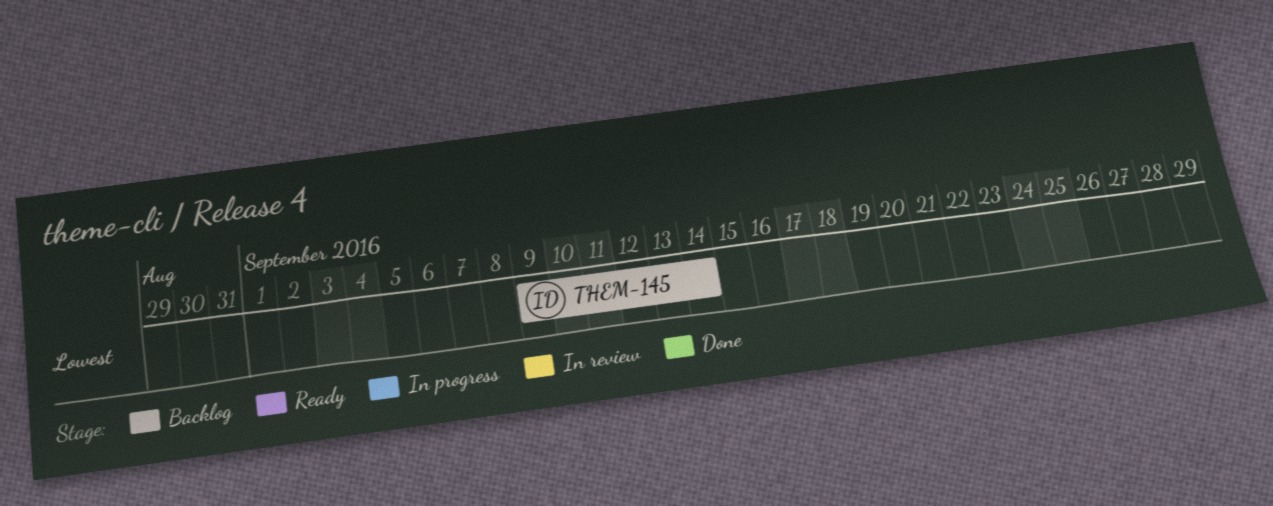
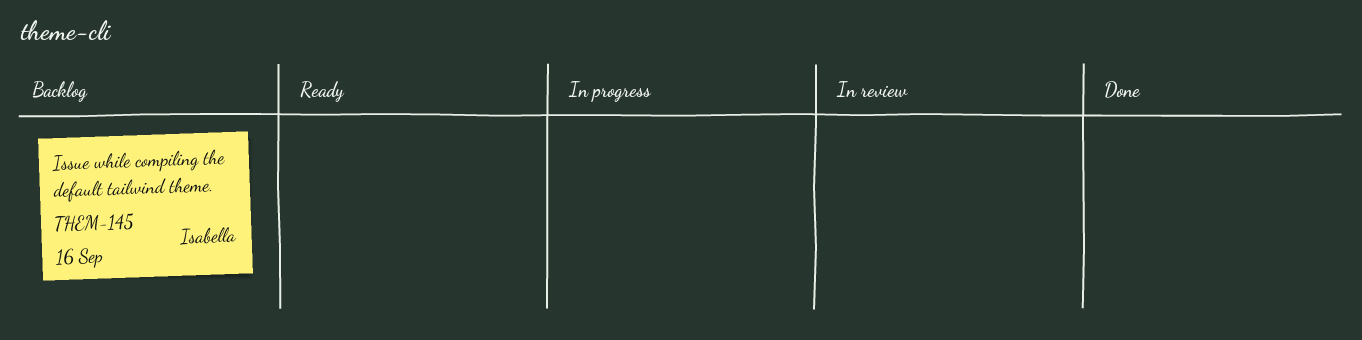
THEM-145, due: Sep 14 -> Sep 16

